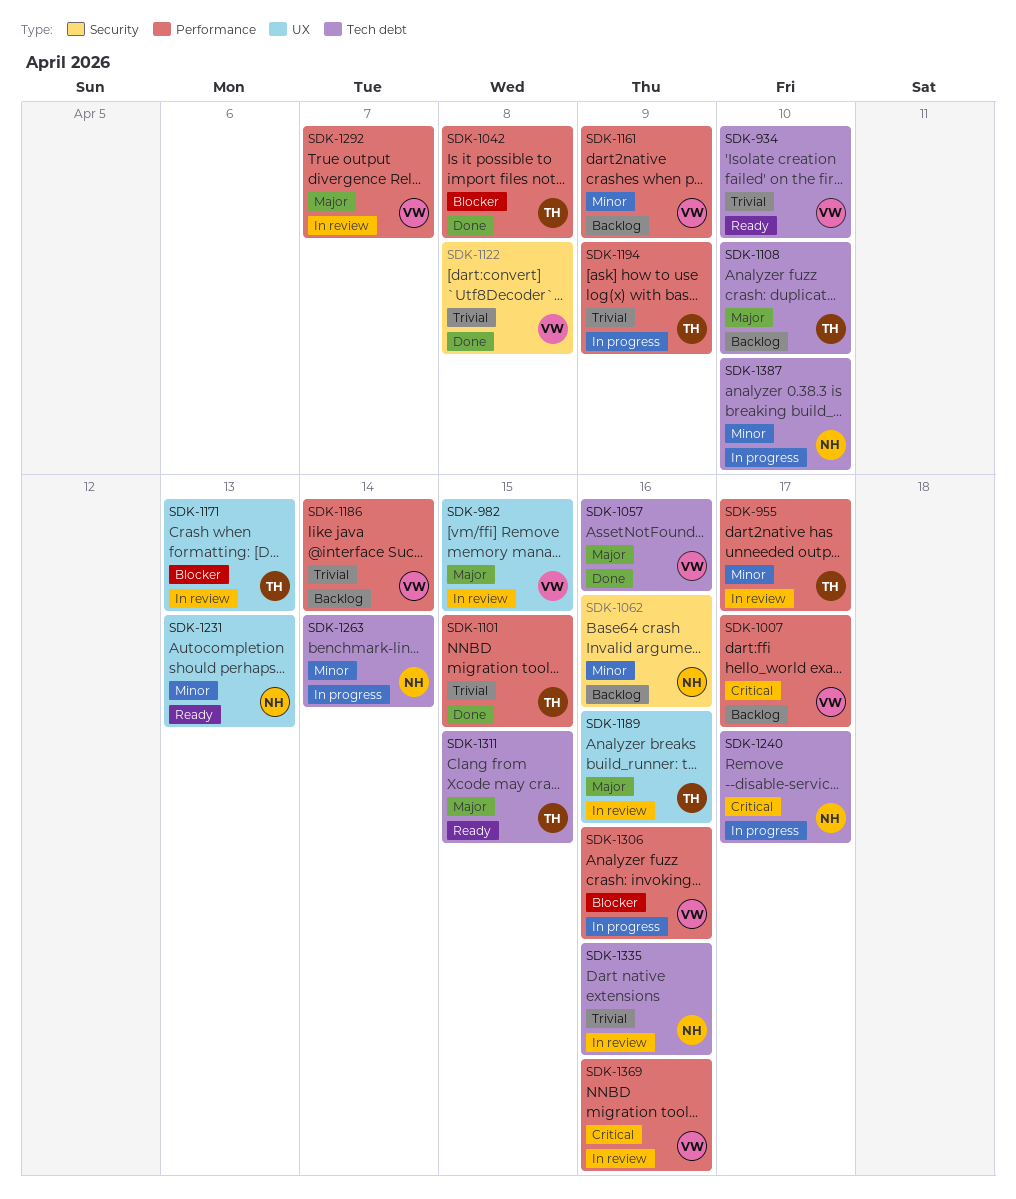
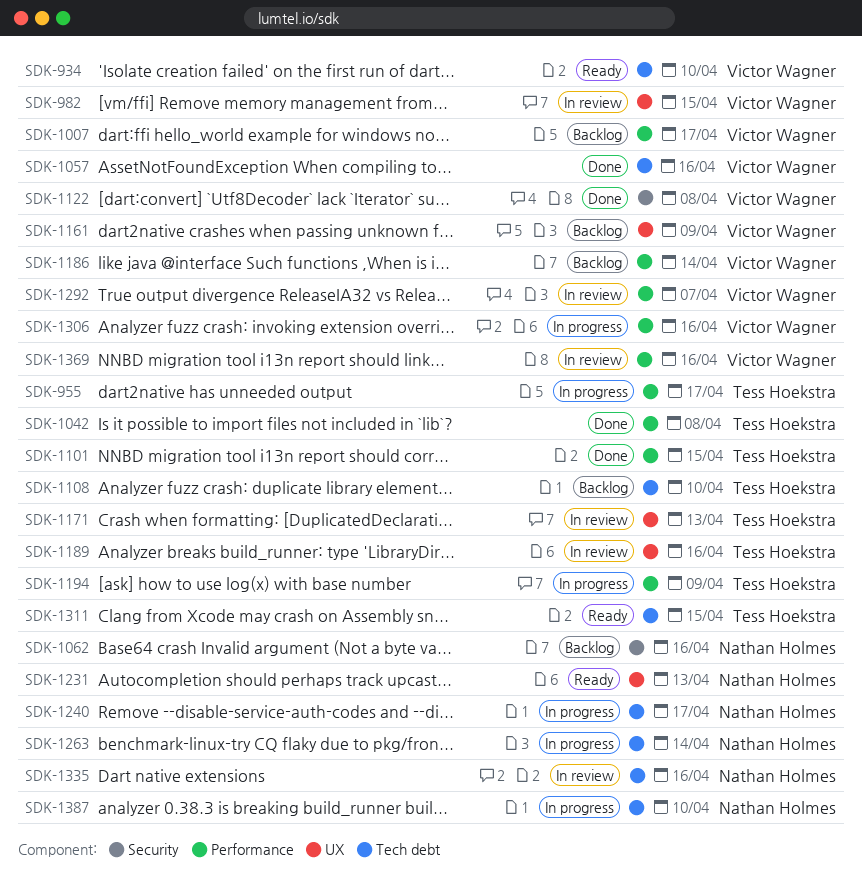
SDK-955, status: In review -> In progress
SDK-1161, label: Performance -> UX

